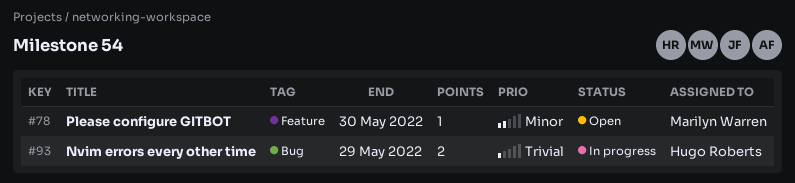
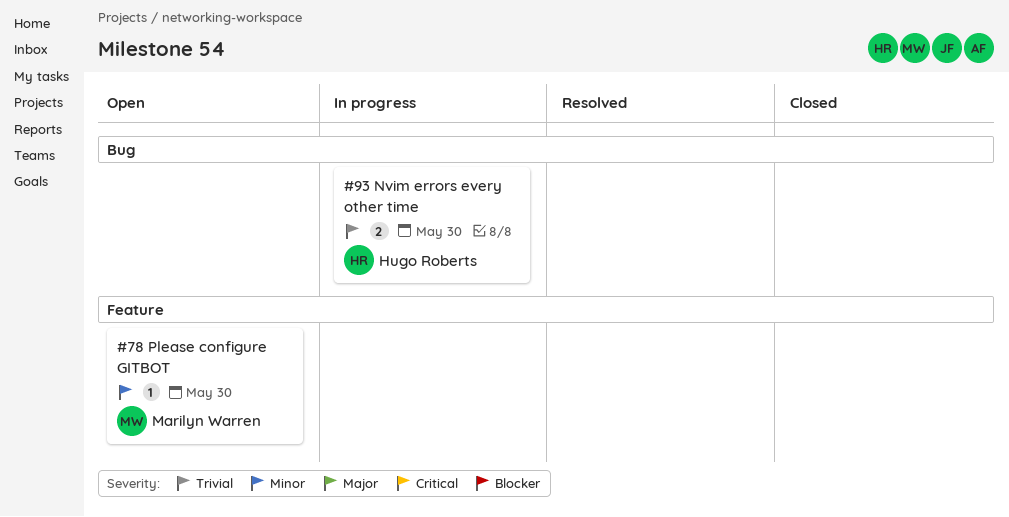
#93, due: May 29 -> May 30

